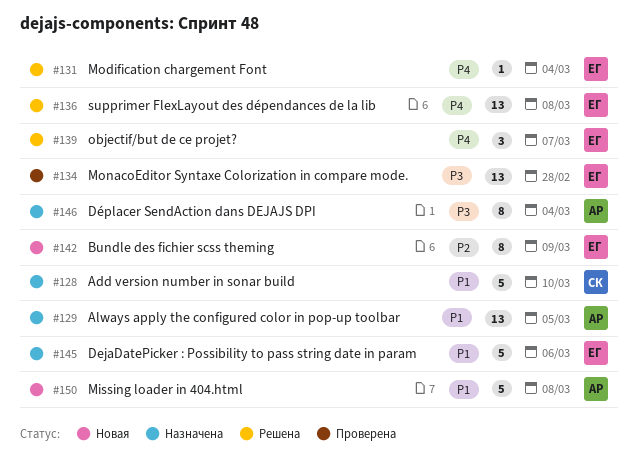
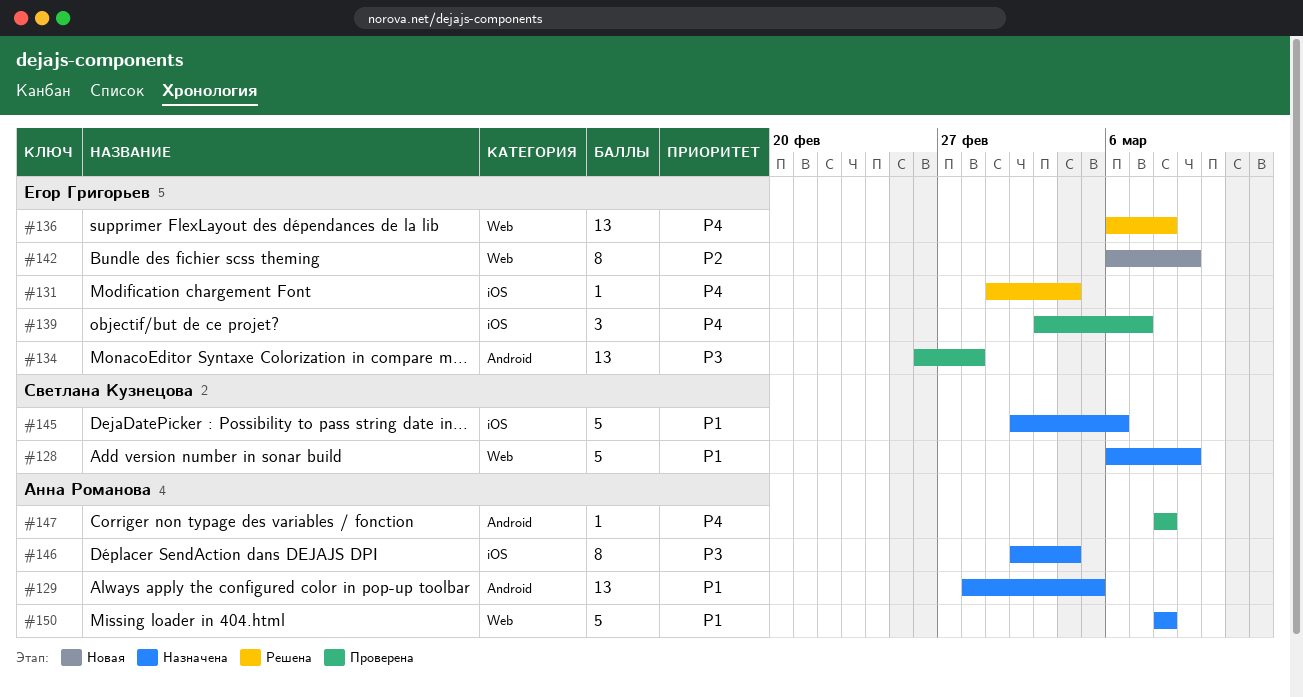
#128, due: Mar 10 -> Mar 9
#139, status: Решена -> Проверена
#145, owner: Егор Григорьев -> Светлана Кузнецова
#147: none -> present
#150, status: Новая -> Назначена

